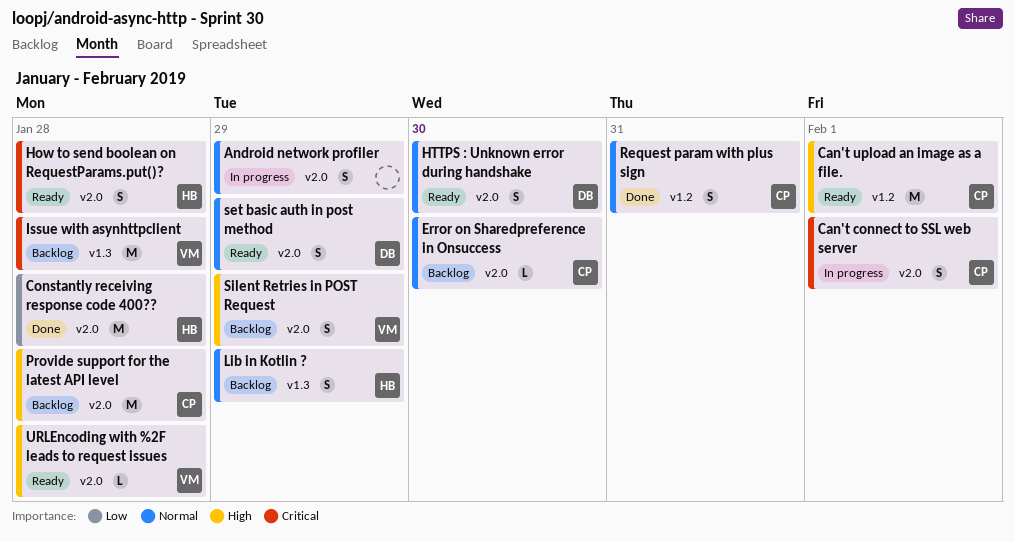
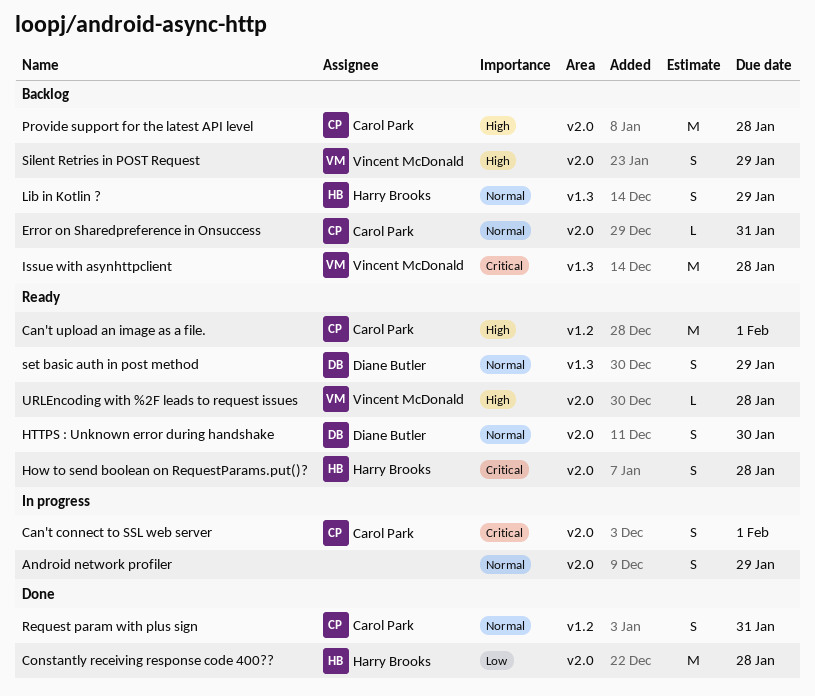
Error on Sharedpreference in Onsuccess, due: Jan 30 -> Jan 31
set basic auth in post method, label: v2.0 -> v1.3

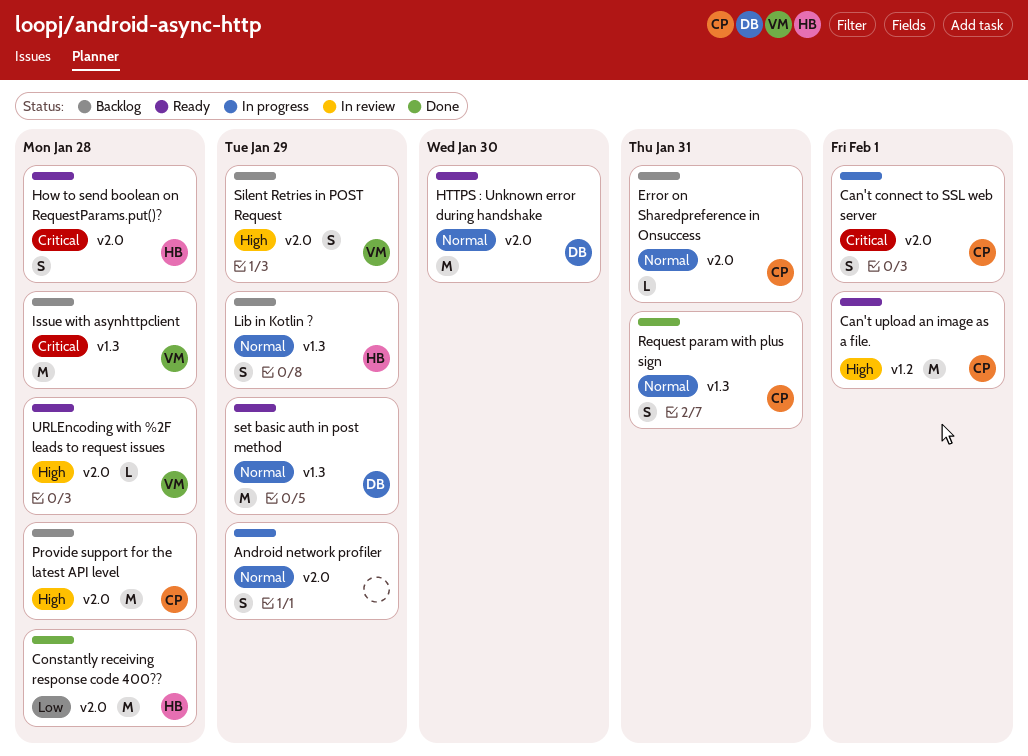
HTTPS : Unknown error during handshake, estimate: S -> M
Request param with plus sign, label: v1.2 -> v1.3
set basic auth in post method, estimate: S -> M

